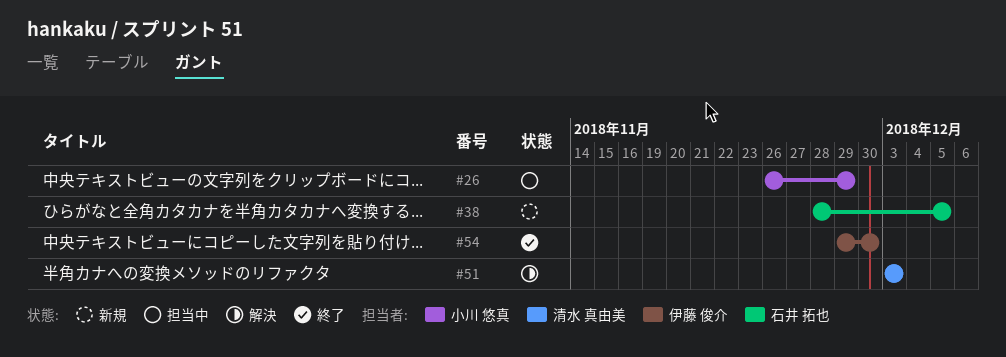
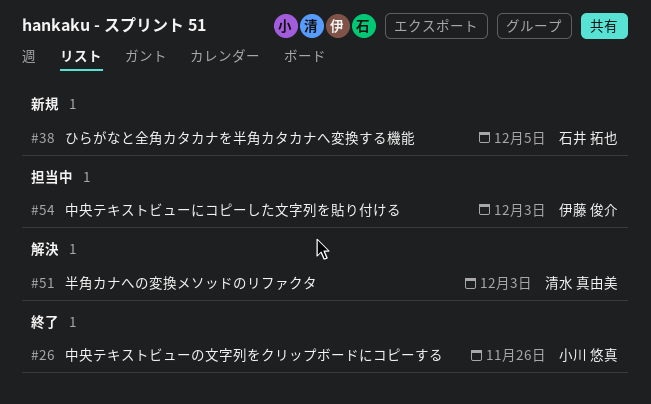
#26, status: 担当中 -> 終了
#26, due: Nov 29 -> Nov 26
#54, status: 終了 -> 担当中
#54, due: Nov 30 -> Dec 3

